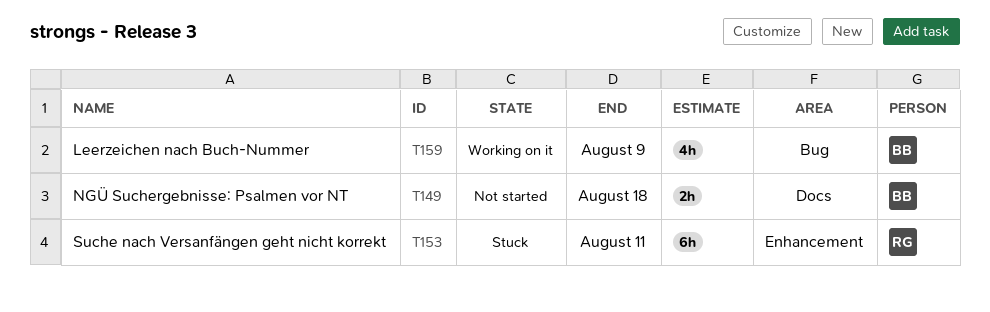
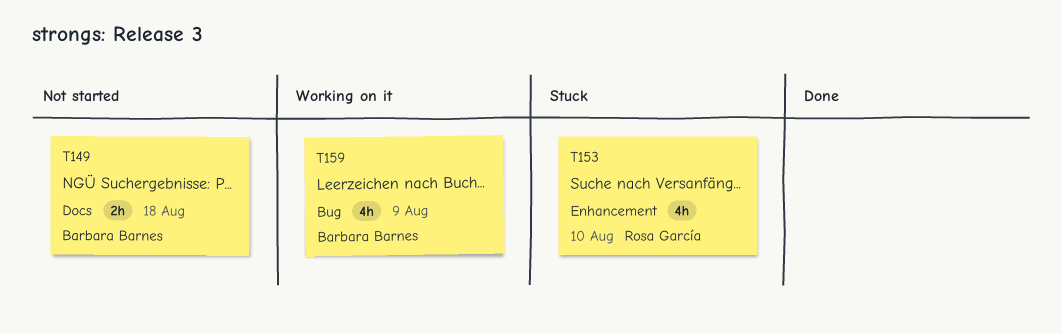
T153, estimate: 6h -> 4h
T153, due: Aug 11 -> Aug 10

